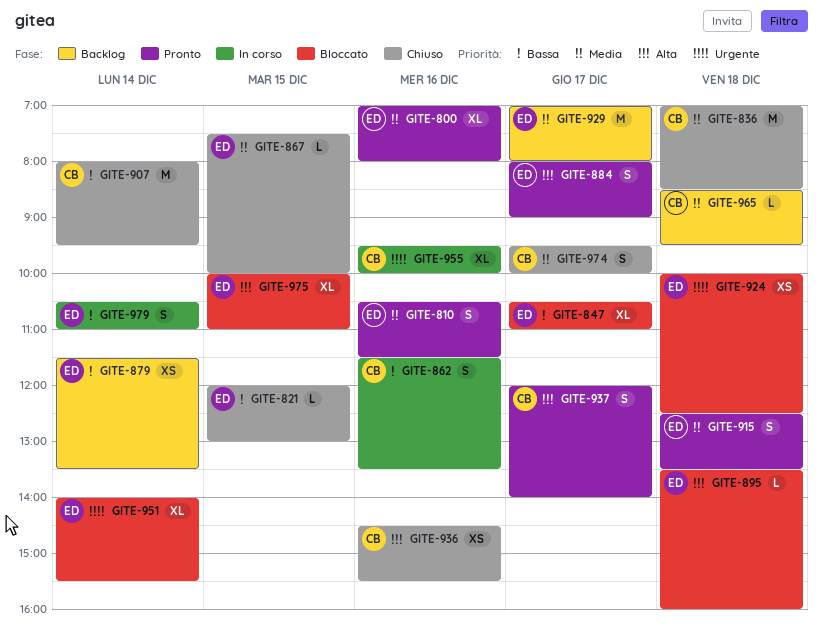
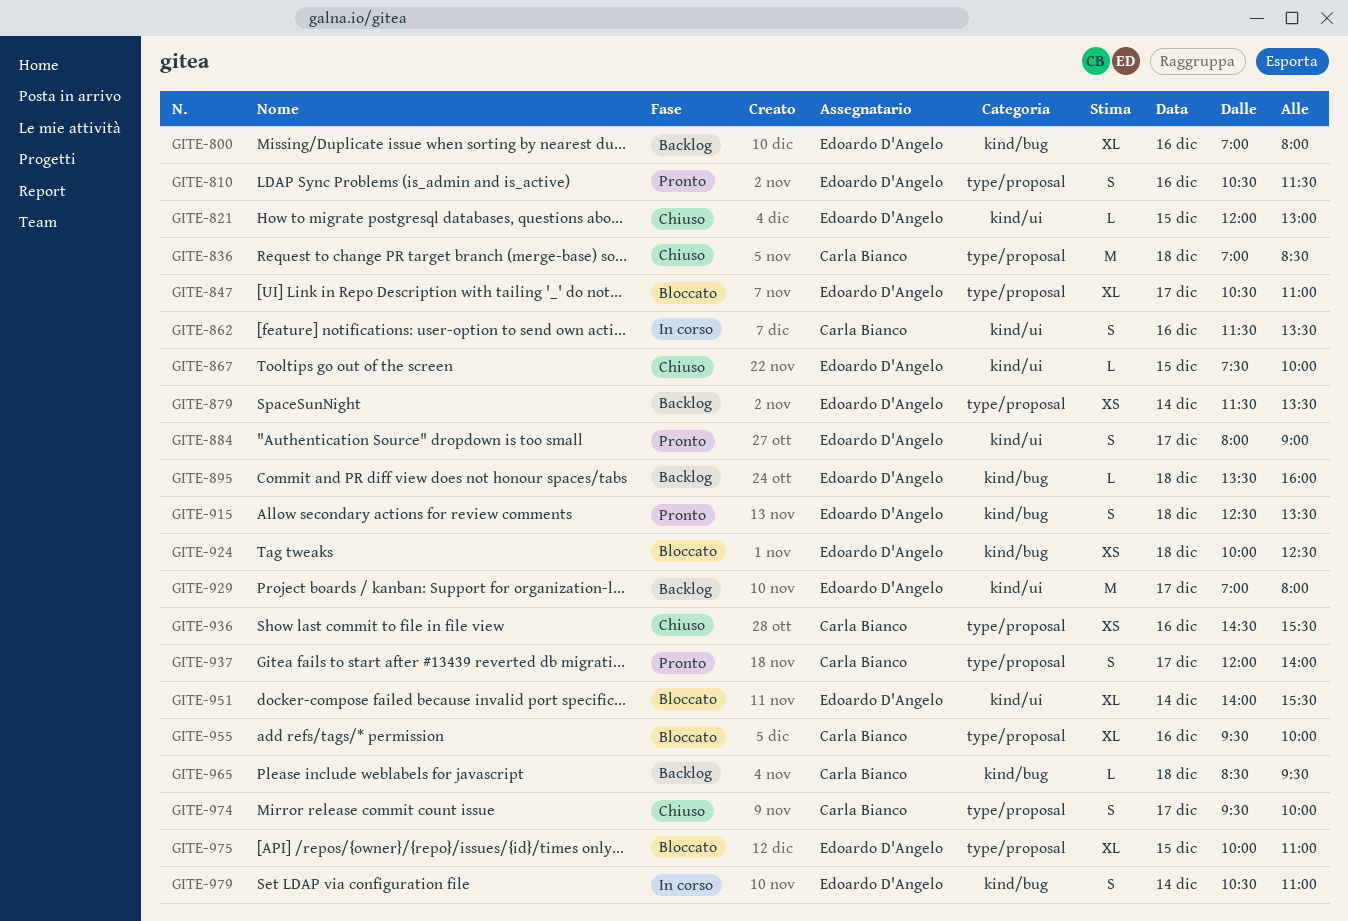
GITE-800, status: Pronto -> Backlog
GITE-895, status: Bloccato -> Backlog
GITE-907: present -> none
GITE-955, status: In corso -> Bloccato

